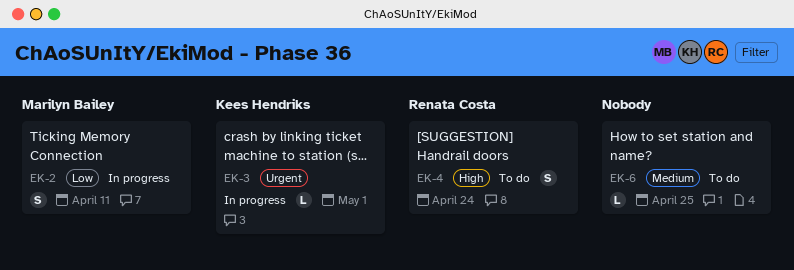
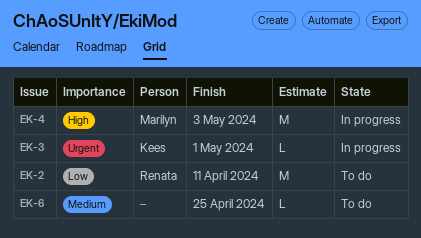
EK-2, status: In progress -> To do
EK-2, owner: Marilyn Bailey -> Renata Costa
EK-2, estimate: S -> M
EK-4, status: To do -> In progress
EK-4, owner: Renata Costa -> Marilyn Bailey
EK-4, estimate: S -> M
EK-4, due: Apr 24 -> May 3

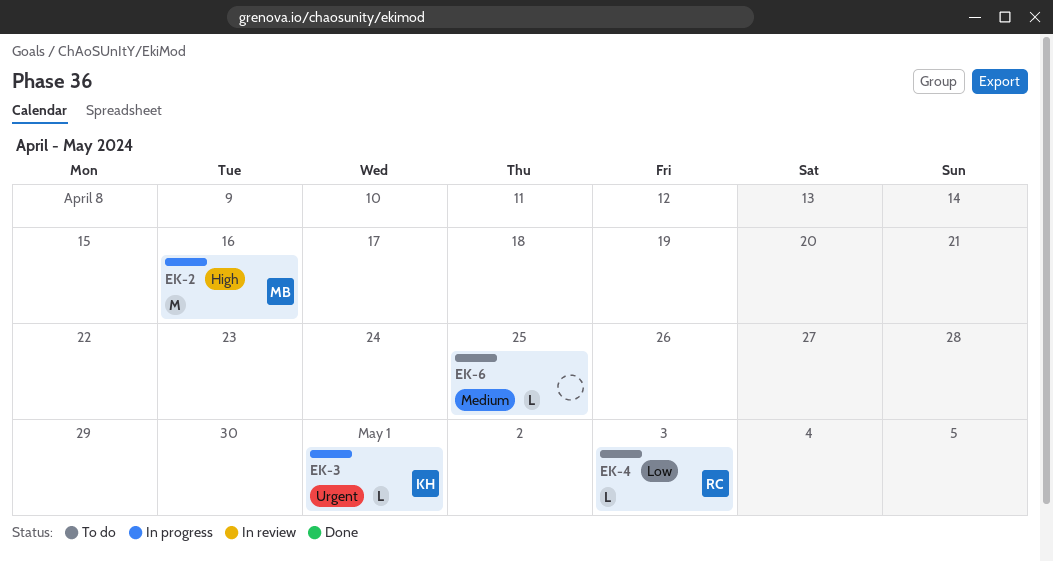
EK-2, status: To do -> In progress
EK-2, owner: Renata -> Marilyn
EK-2, priority: Low -> High
EK-2, due: Apr 11 -> Apr 16
EK-4, status: In progress -> To do
EK-4, owner: Marilyn -> Renata
EK-4, priority: High -> Low
EK-4, estimate: M -> L

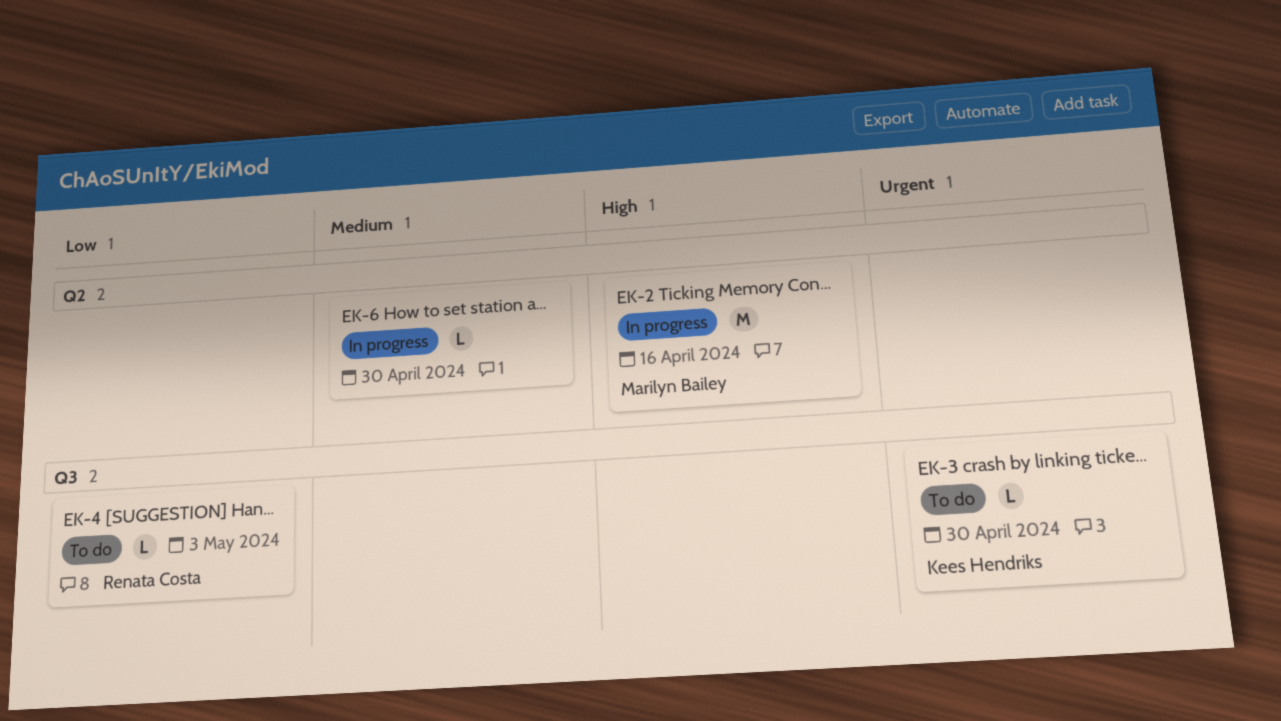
EK-3, status: In progress -> To do
EK-3, due: May 1 -> Apr 30
EK-6, status: To do -> In progress
EK-6, due: Apr 25 -> Apr 30

